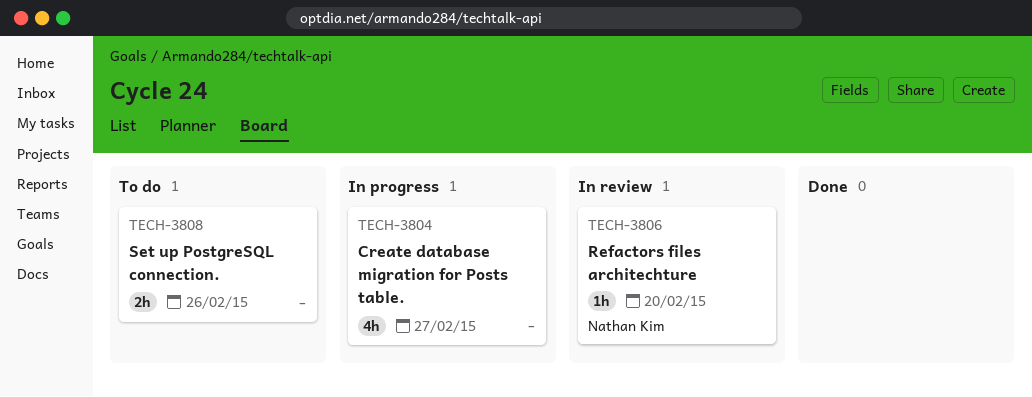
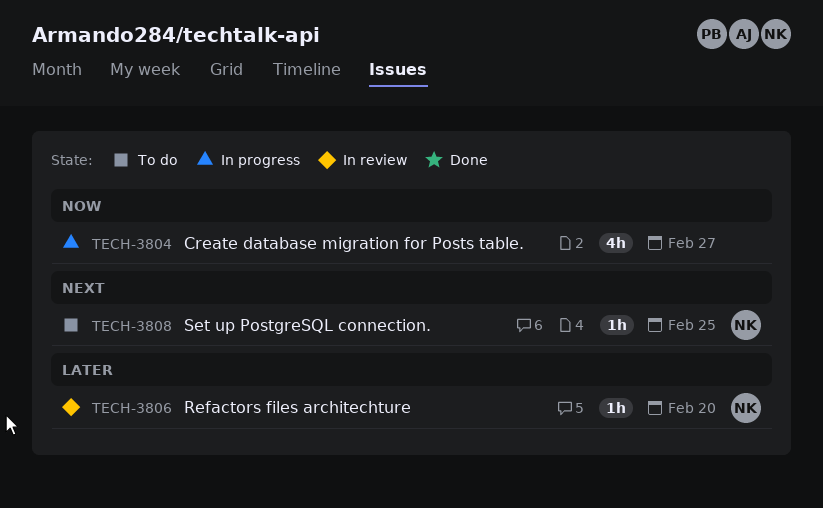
TECH-3808, owner: none -> Nathan Kim
TECH-3808, estimate: 2h -> 1h
TECH-3808, due: Feb 26 -> Feb 25

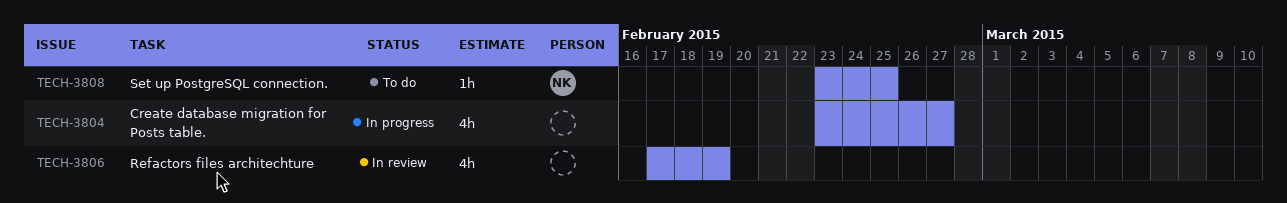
TECH-3806, owner: NK -> none
TECH-3806, estimate: 1h -> 4h
TECH-3806, due: Feb 20 -> Feb 19

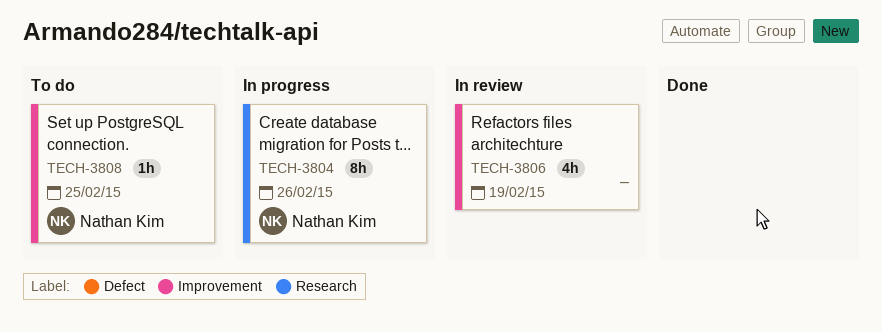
TECH-3804, owner: none -> Nathan Kim
TECH-3804, estimate: 4h -> 8h
TECH-3804, due: Feb 27 -> Feb 26

